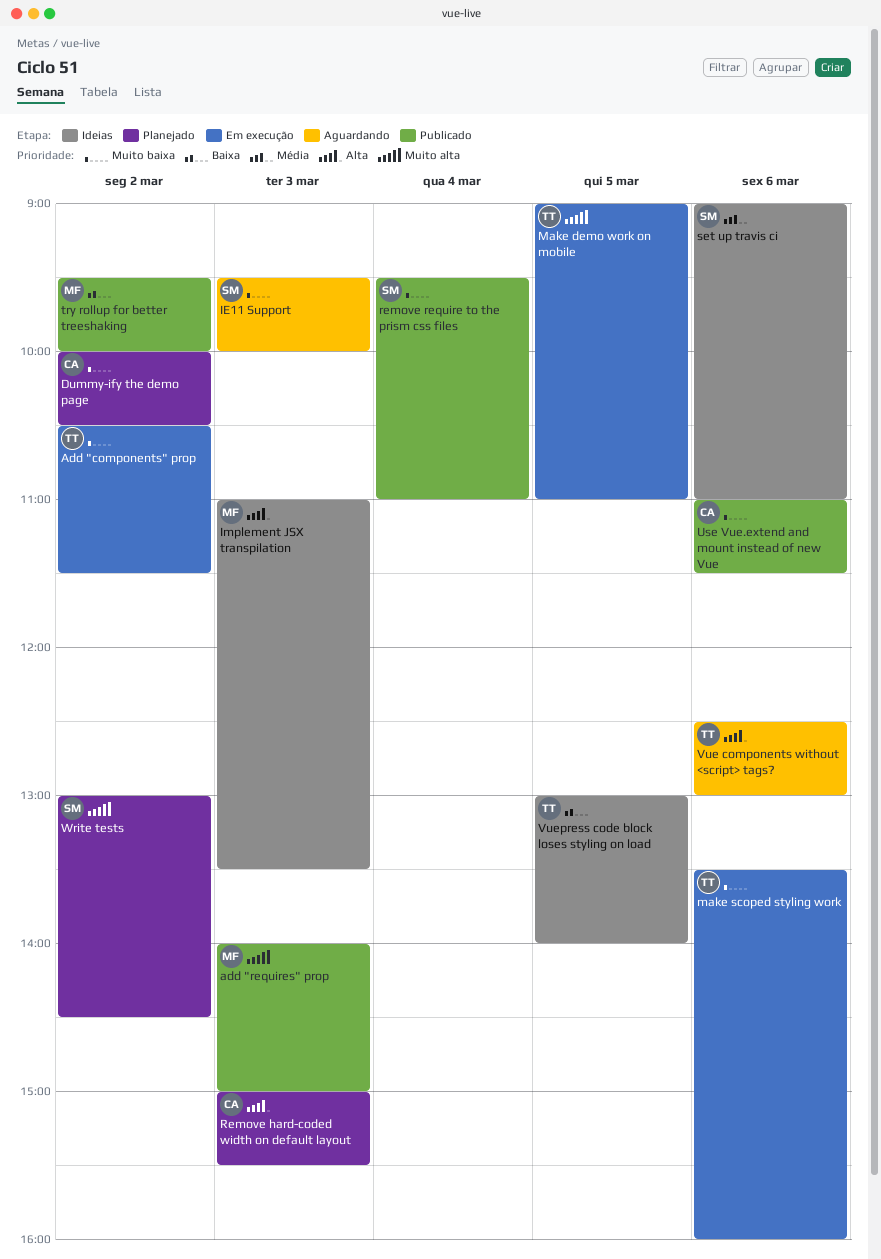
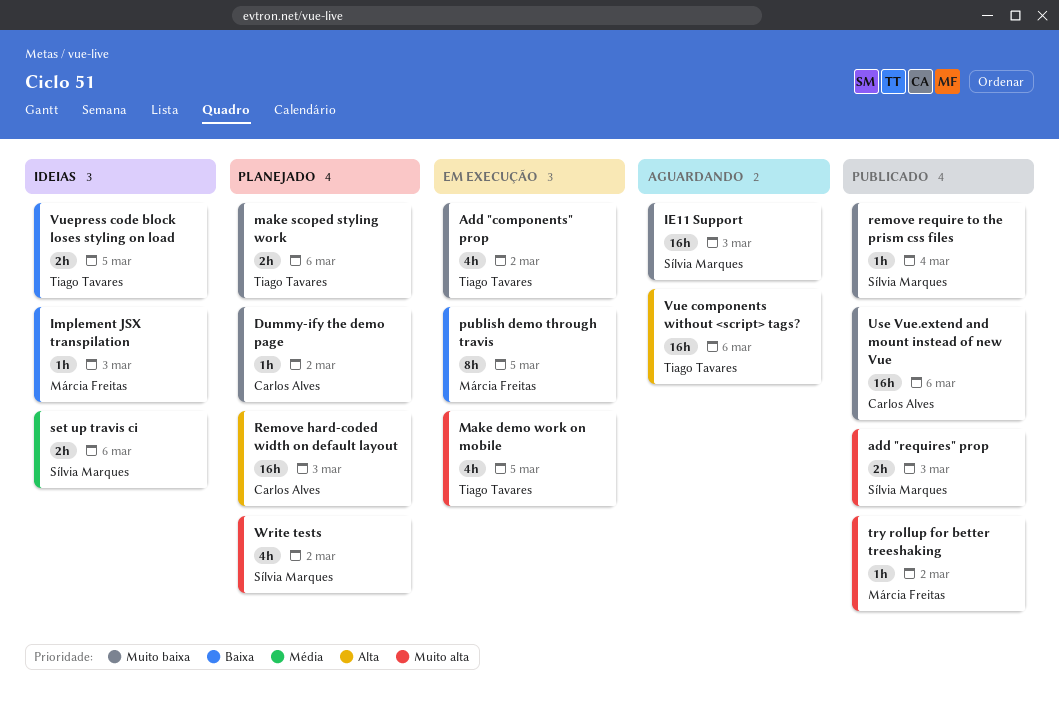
add "requires" prop, owner: Márcia Freitas -> Sílvia Marques
Implement JSX transpilation, priority: Alta -> Baixa
make scoped styling work, status: Em execução -> Planejado
publish demo through travis: none -> present
try rollup for better treeshaking, priority: Baixa -> Muito alta

